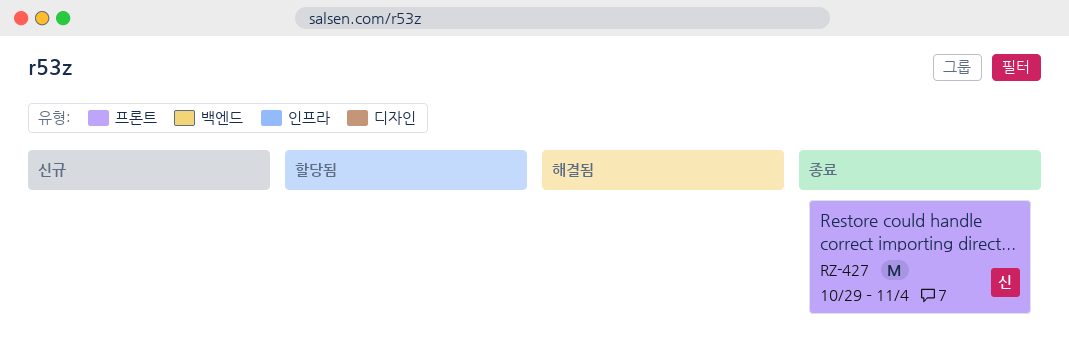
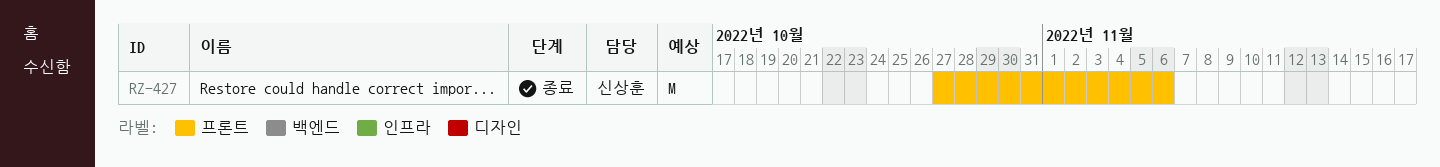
RZ-427, start: Oct 29 -> Oct 27
RZ-427, due: Nov 4 -> Nov 6

